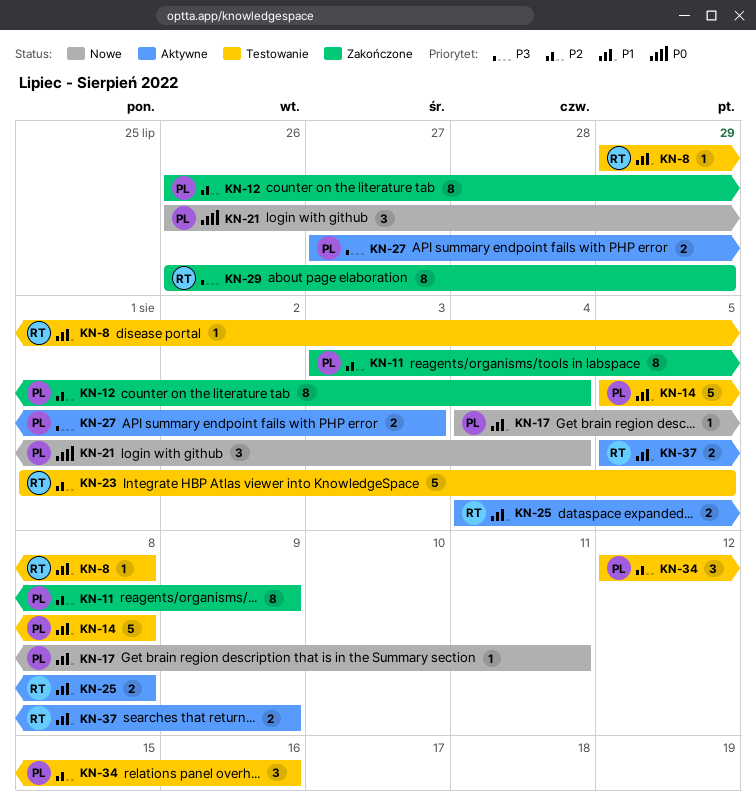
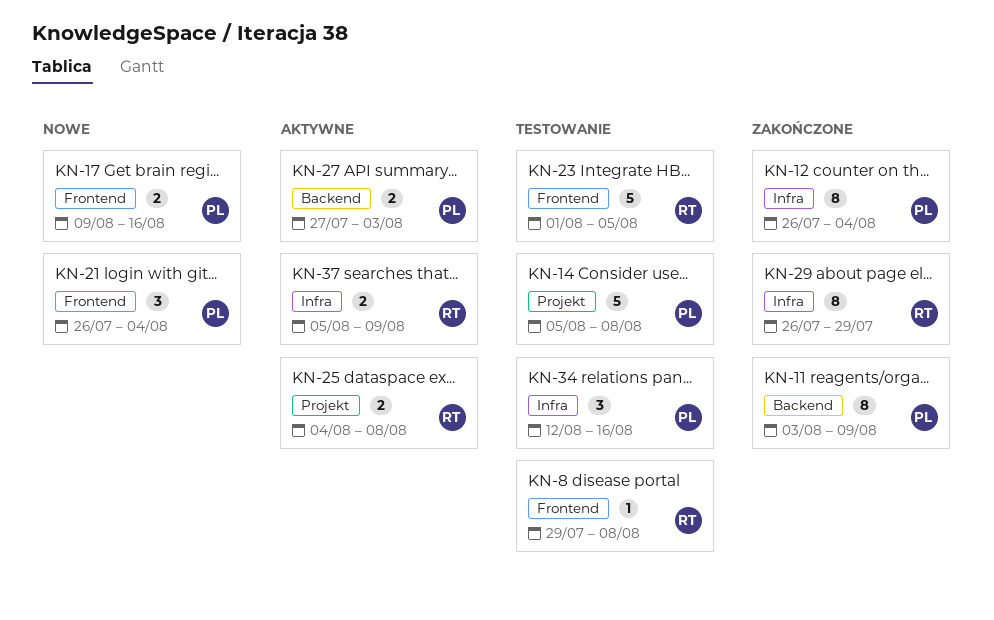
KN-17, estimate: 1 -> 2
KN-17, start: Aug 4 -> Aug 9
KN-17, due: Aug 11 -> Aug 16

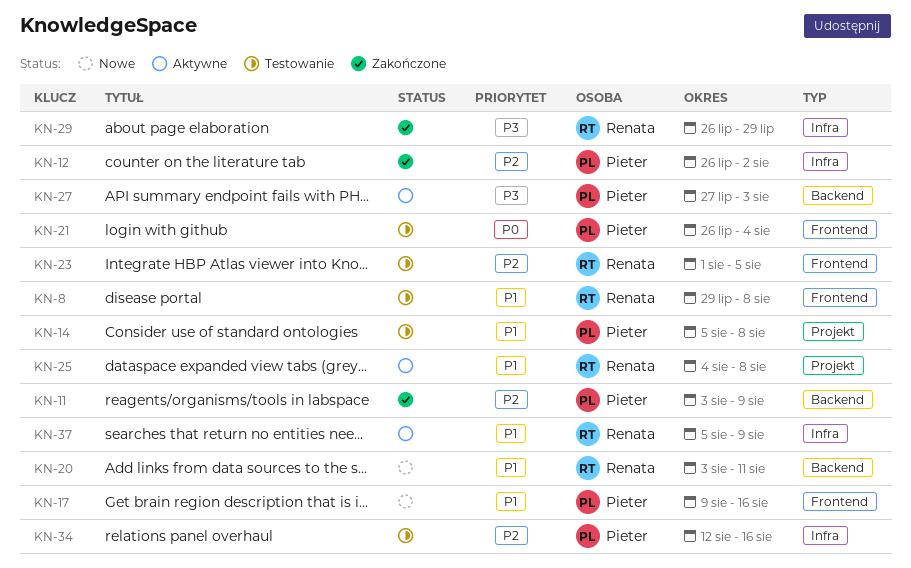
KN-12, due: Aug 4 -> Aug 2
KN-20: none -> present
KN-21, status: Nowe -> Testowanie

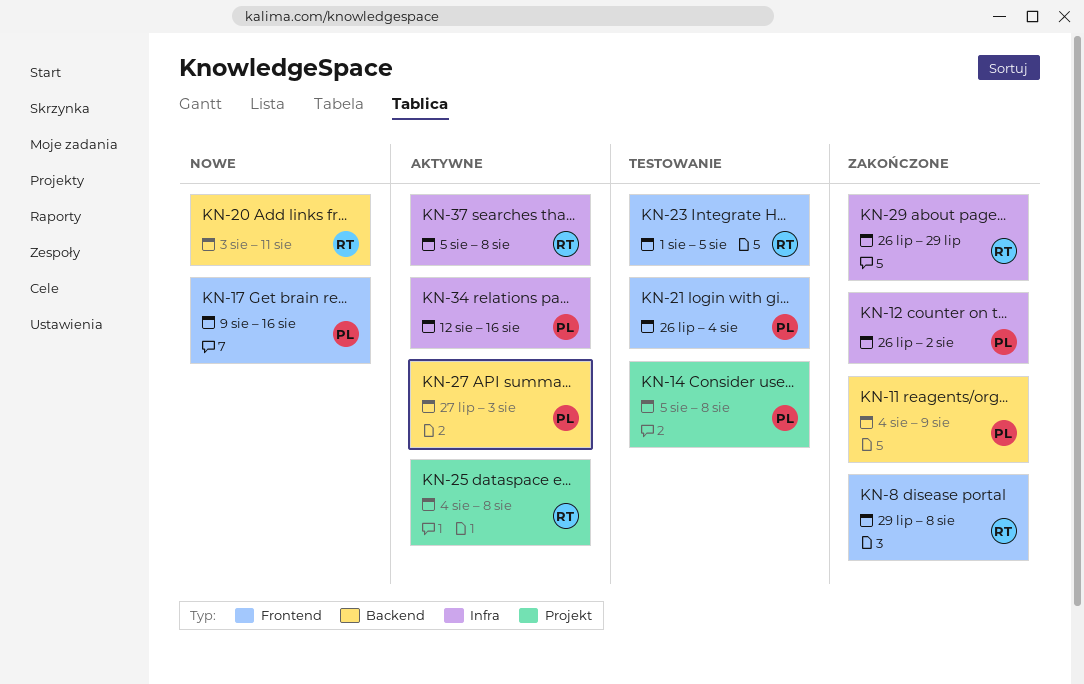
KN-8, status: Testowanie -> Zakończone
KN-11, start: Aug 3 -> Aug 4
KN-34, status: Testowanie -> Aktywne
KN-37, due: Aug 9 -> Aug 8

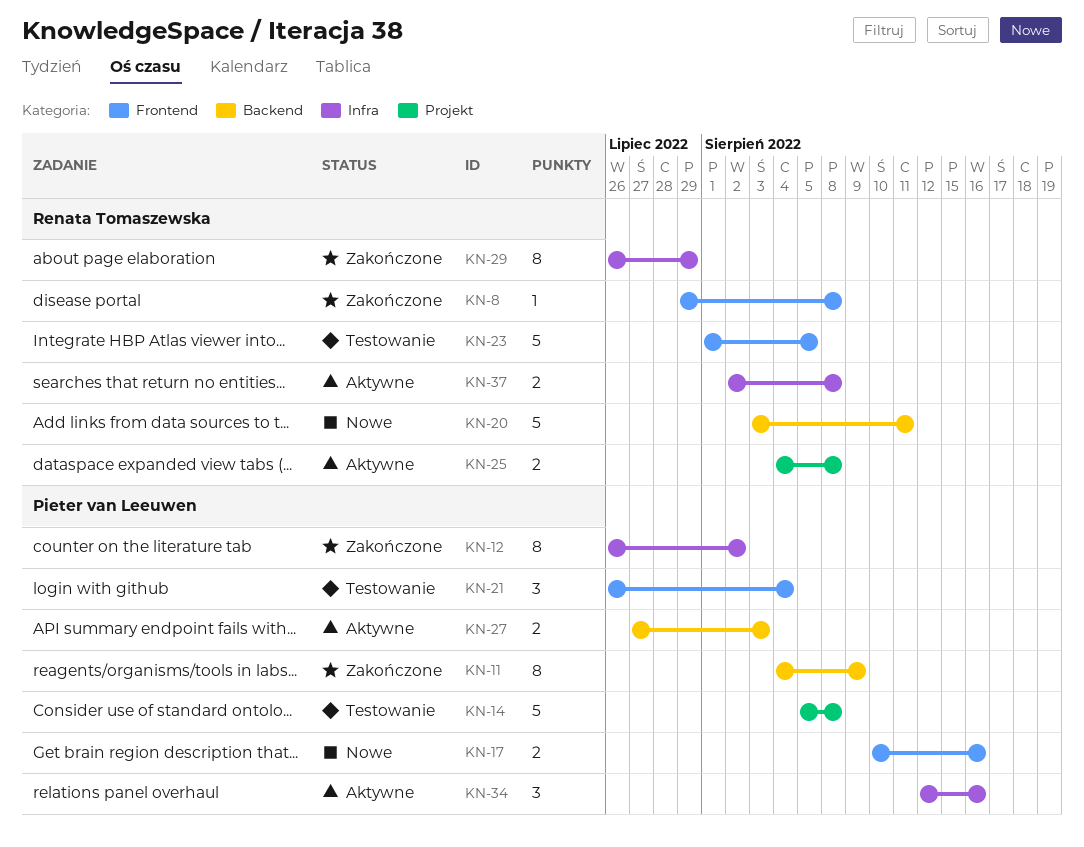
KN-17, start: Aug 9 -> Aug 10
KN-37, start: Aug 5 -> Aug 2

